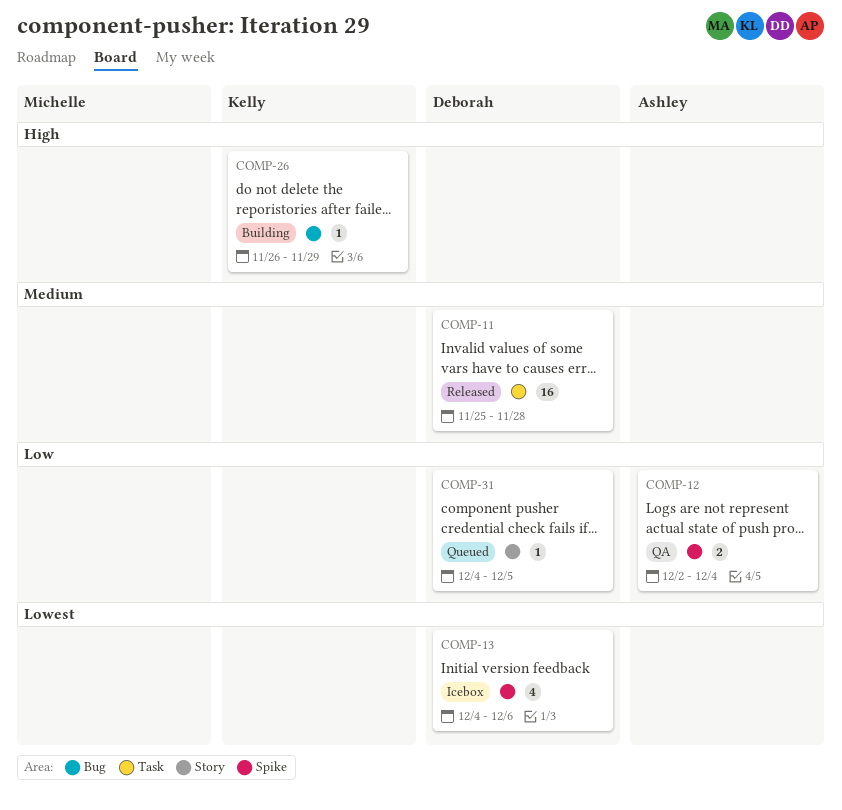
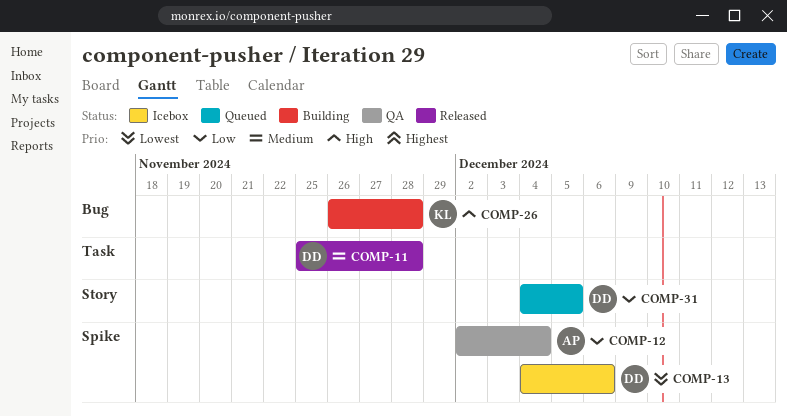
COMP-26, due: Nov 29 -> Nov 28

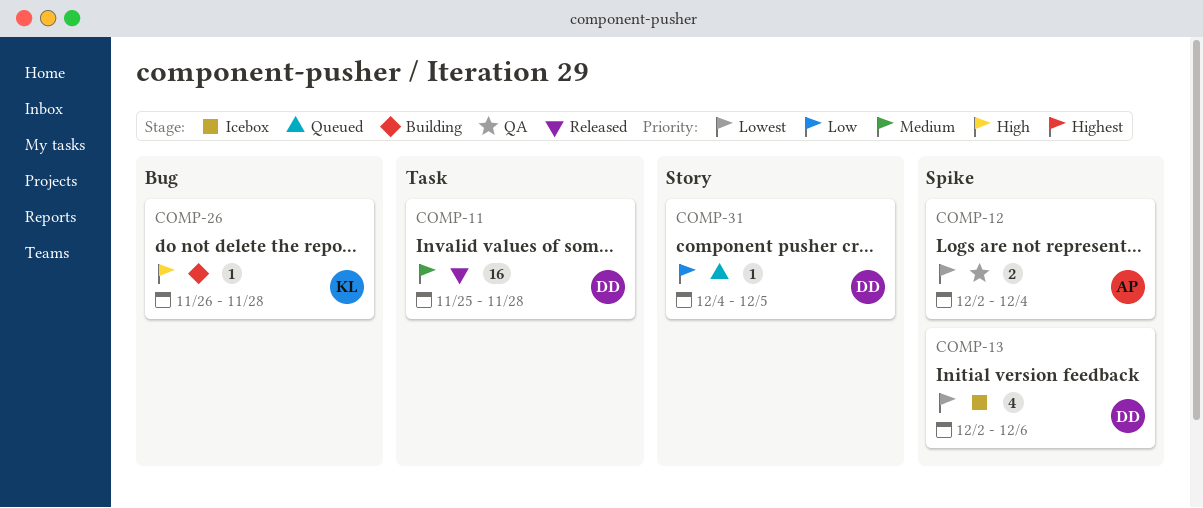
COMP-12, priority: Low -> Lowest
COMP-13, start: Dec 4 -> Dec 2

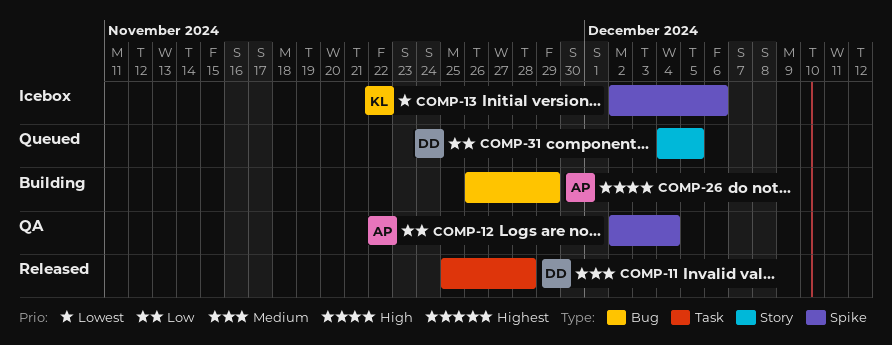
COMP-12, priority: Lowest -> Low
COMP-13, owner: DD -> KL
COMP-26, owner: KL -> AP
COMP-26, due: Nov 28 -> Nov 29

